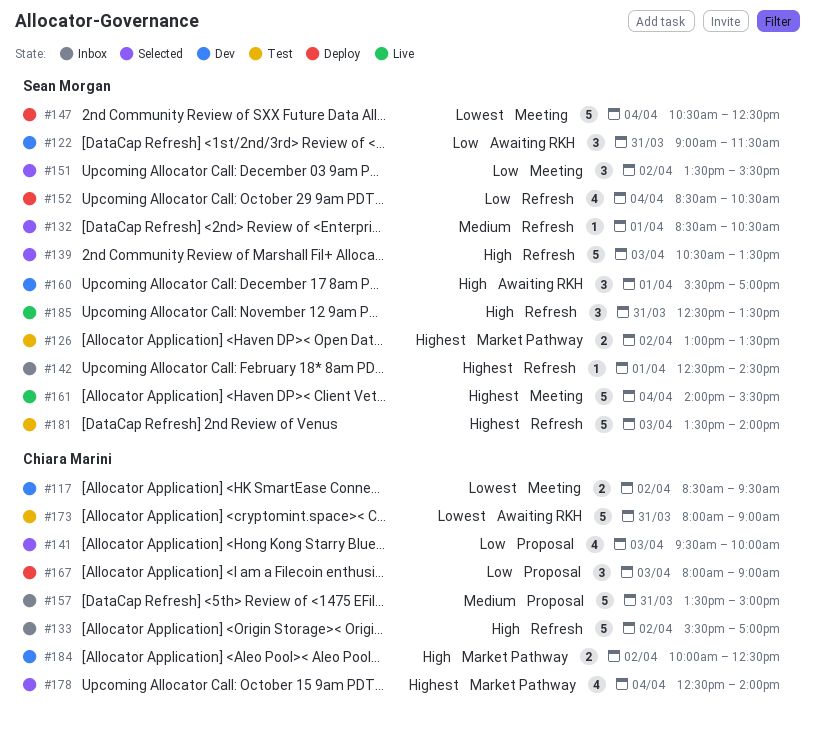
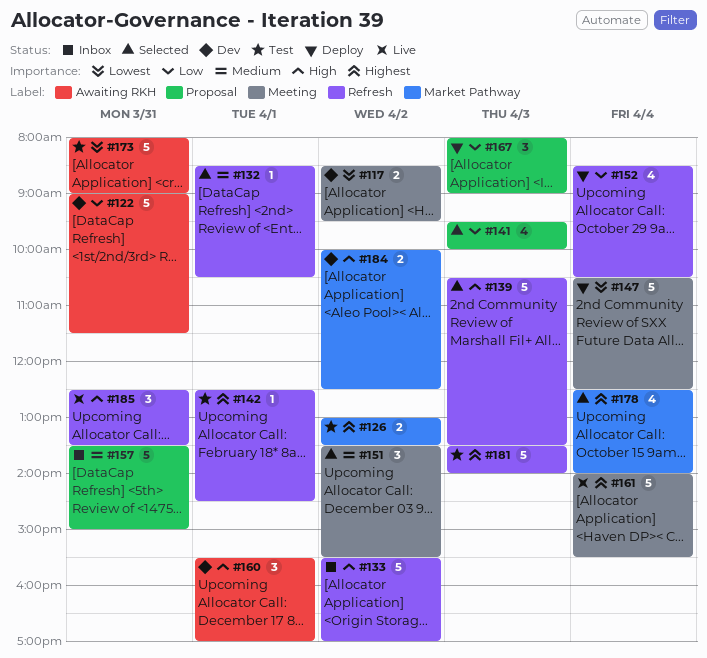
#122, estimate: 3 -> 5
#142, status: Inbox -> Test
#151, priority: Low -> Medium

